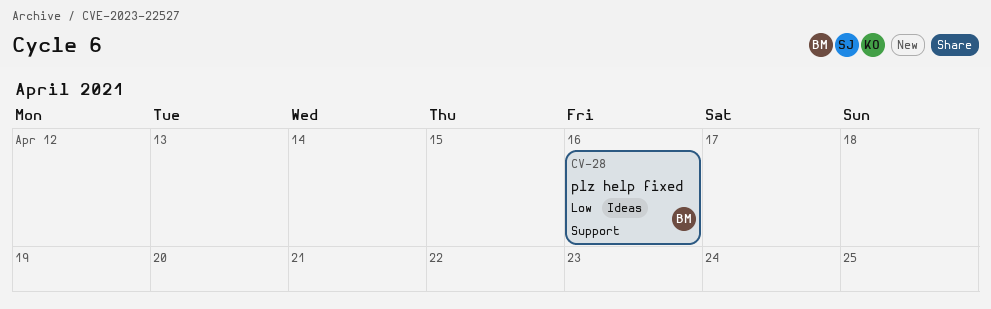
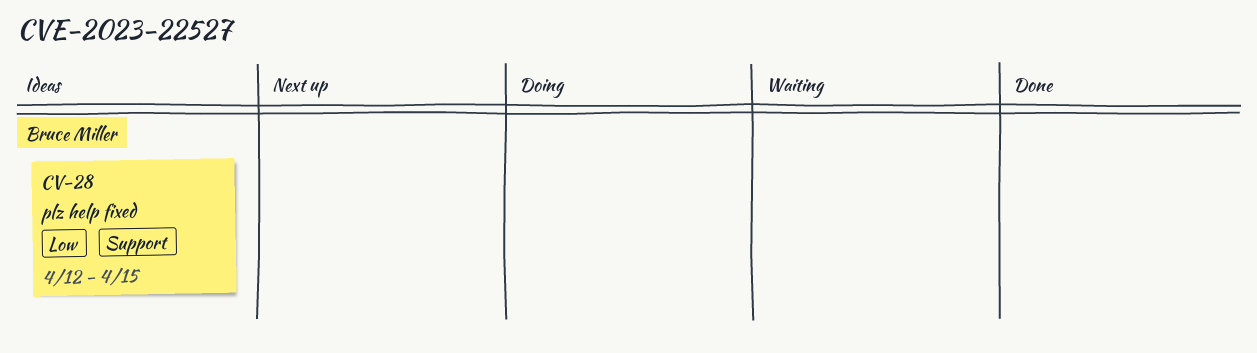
CV-28, due: Apr 16 -> Apr 15

